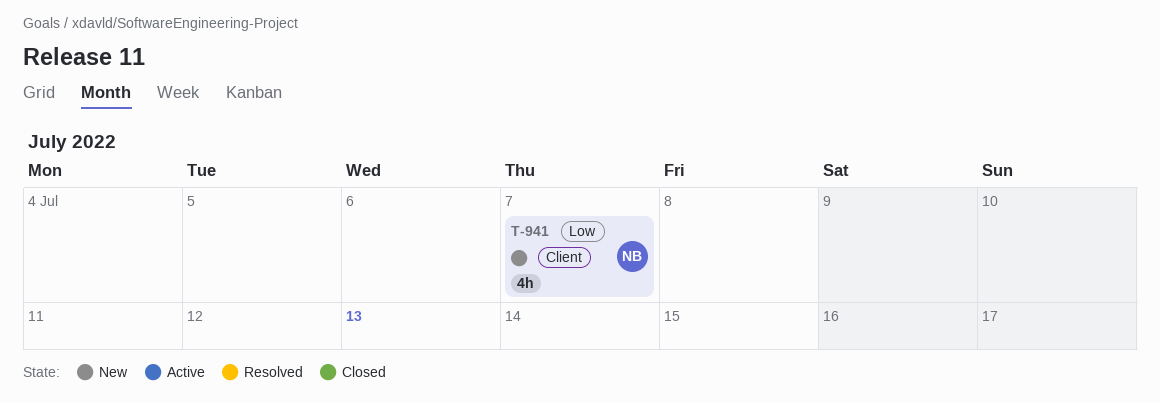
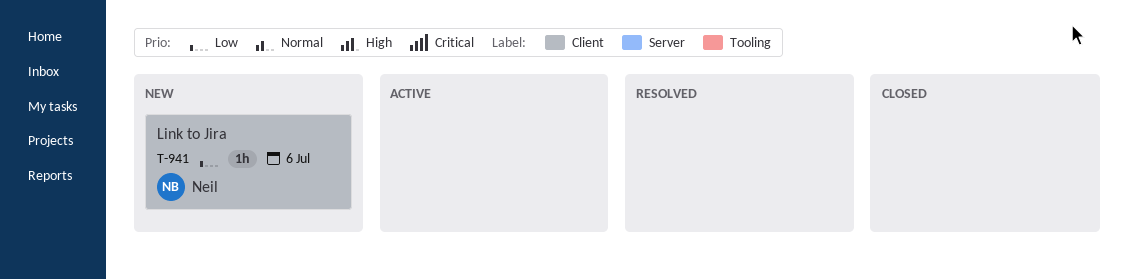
T-941, estimate: 4h -> 1h
T-941, due: Jul 7 -> Jul 6

